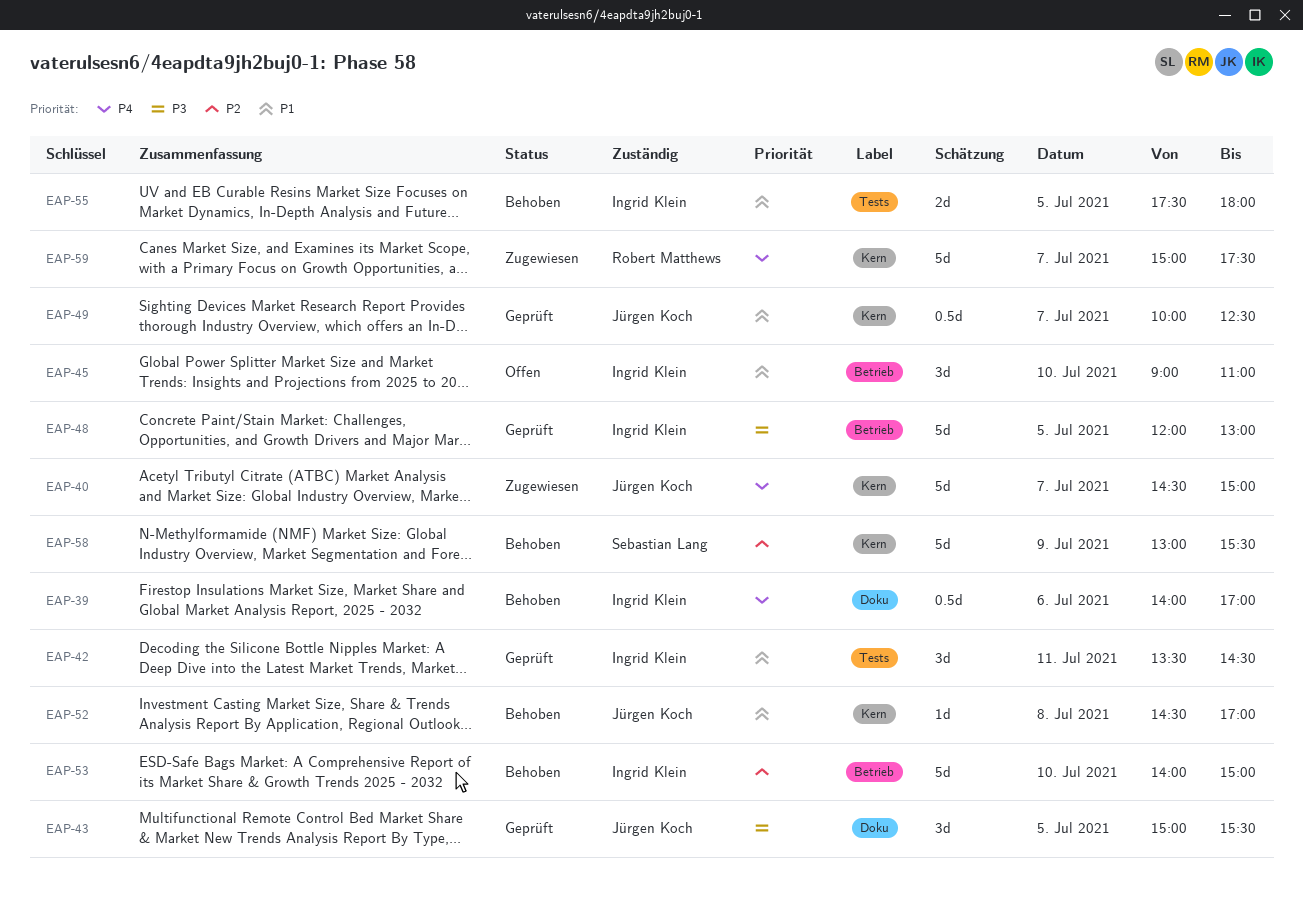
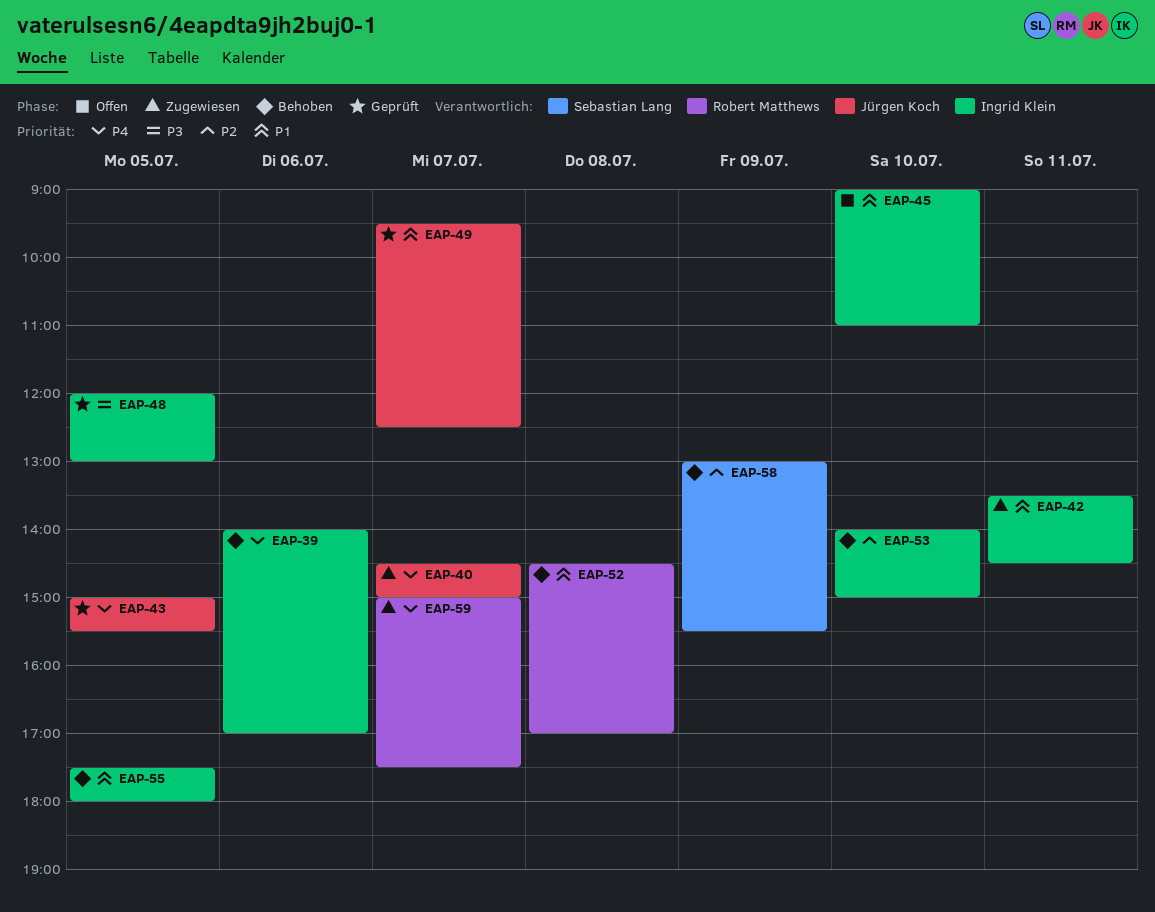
EAP-42, status: Geprüft -> Zugewiesen
EAP-43, priority: P3 -> P4
EAP-49, begins: 10:00 -> 09:30
EAP-52, owner: Jürgen Koch -> Robert Matthews

